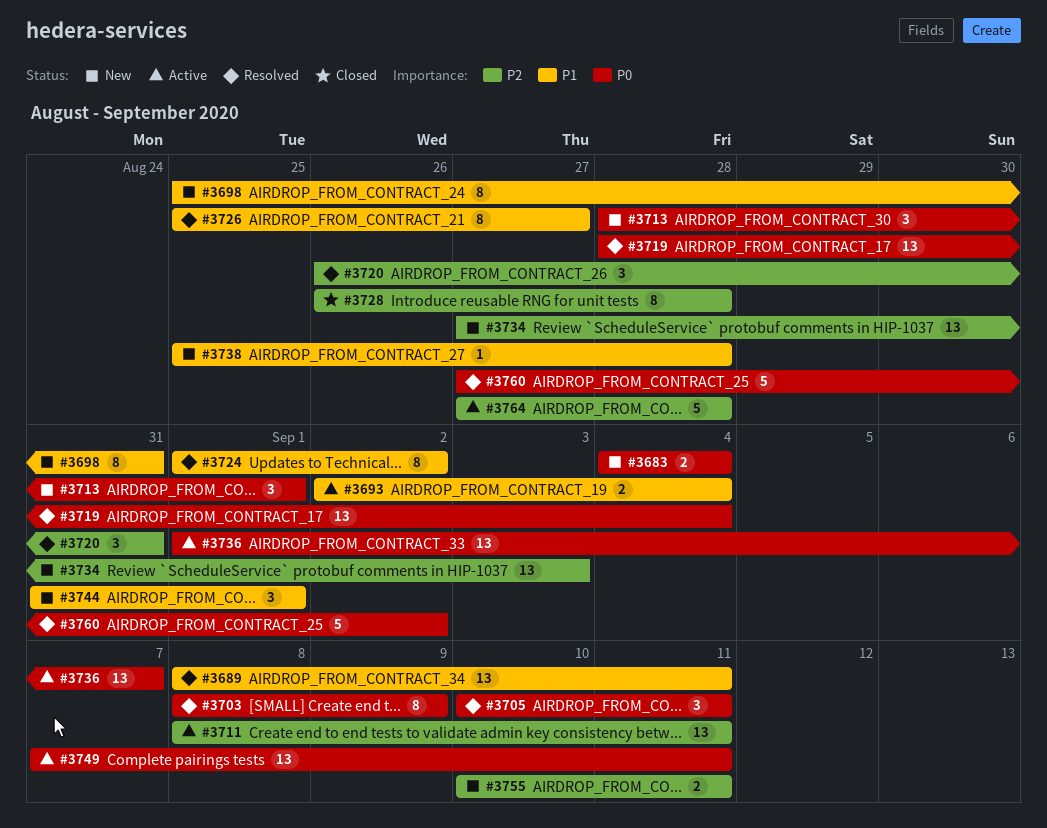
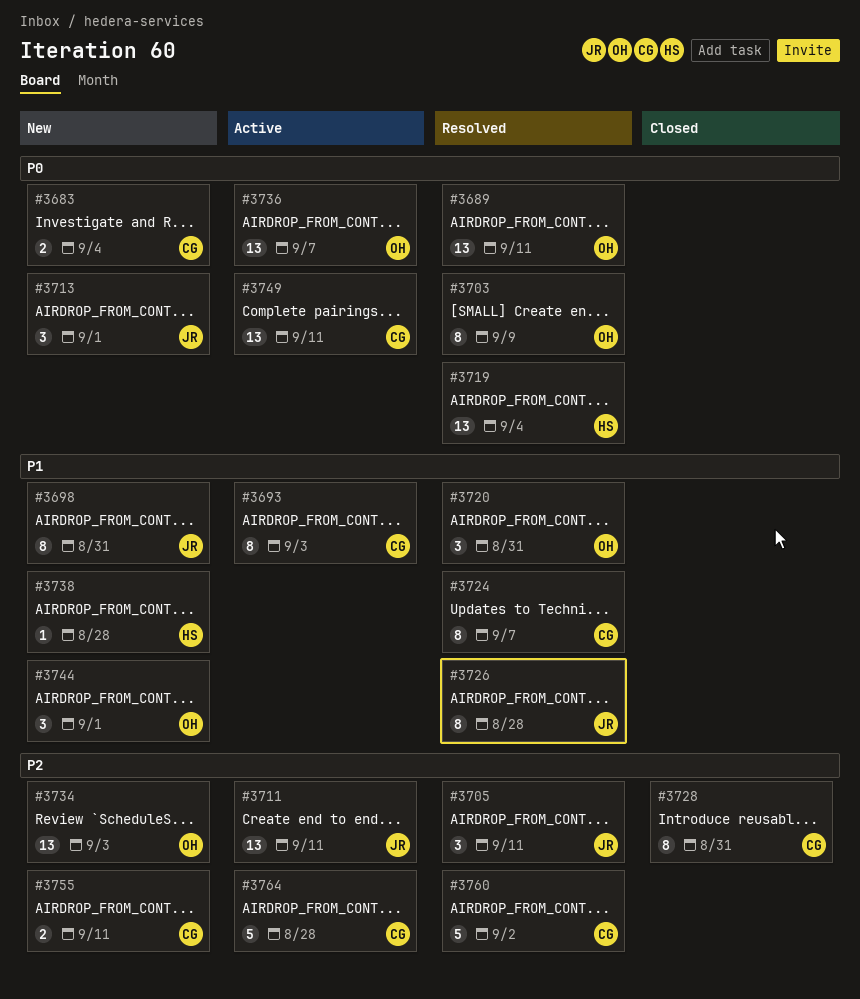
#3689, priority: P1 -> P0
#3693, estimate: 2 -> 8
#3693, due: Sep 4 -> Sep 3
#3705, priority: P0 -> P2
#3720, priority: P2 -> P1
#3724, due: Sep 2 -> Sep 7
#3726, due: Aug 27 -> Aug 28
#3728, due: Aug 28 -> Aug 31
#3760, priority: P0 -> P2

